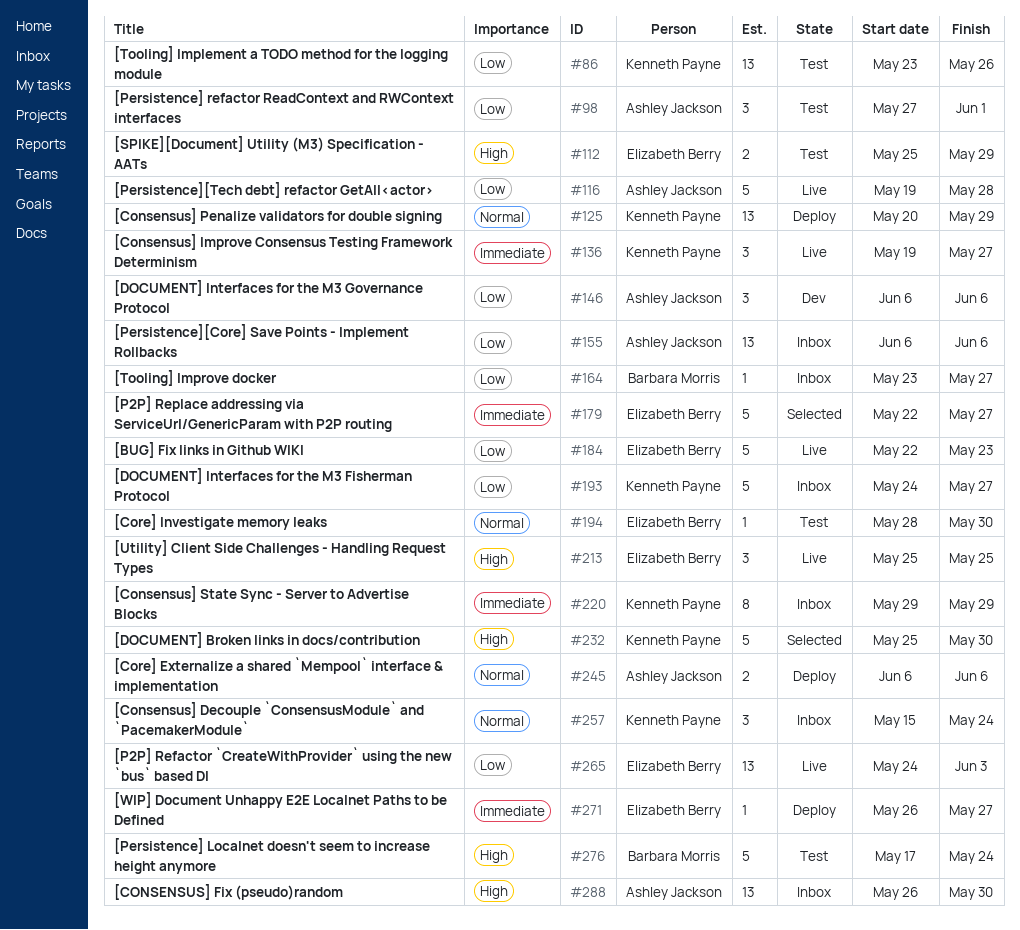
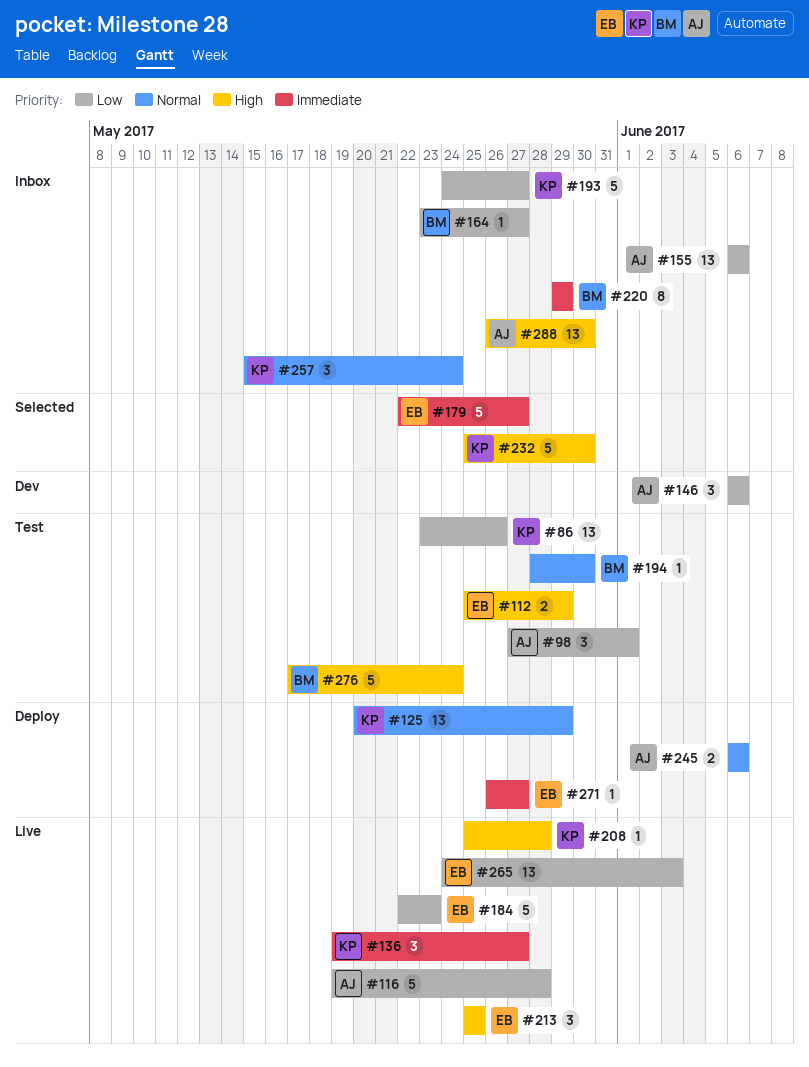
#194, owner: Elizabeth Berry -> Barbara Morris
#208: none -> present
#220, owner: Kenneth Payne -> Barbara Morris

